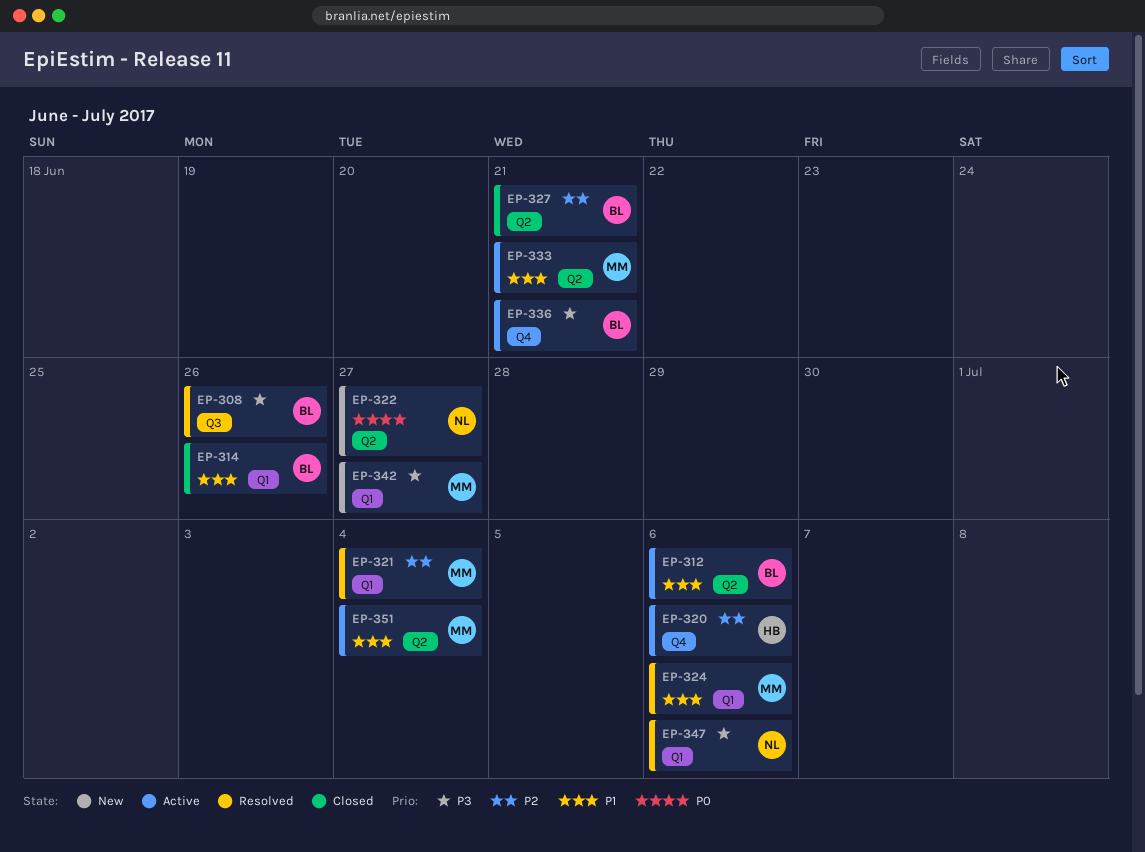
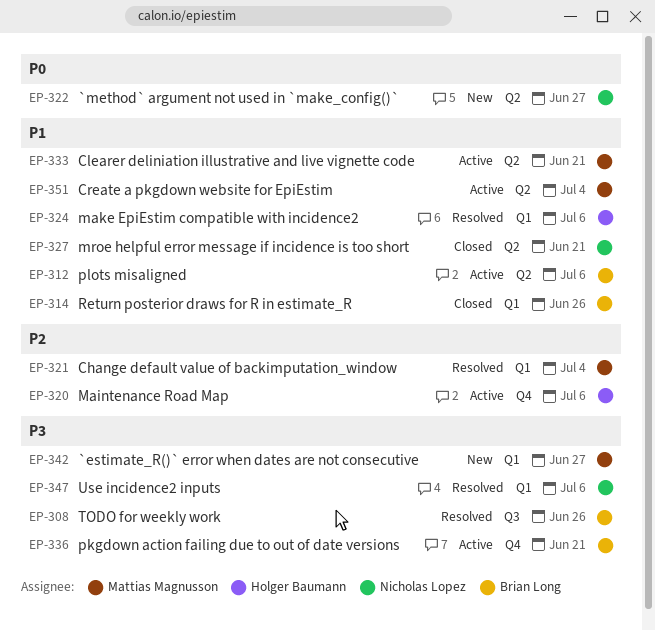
EP-324, owner: Mattias Magnusson -> Holger Baumann
EP-327, owner: Brian Long -> Nicholas Lopez
EP-327, priority: P2 -> P1

